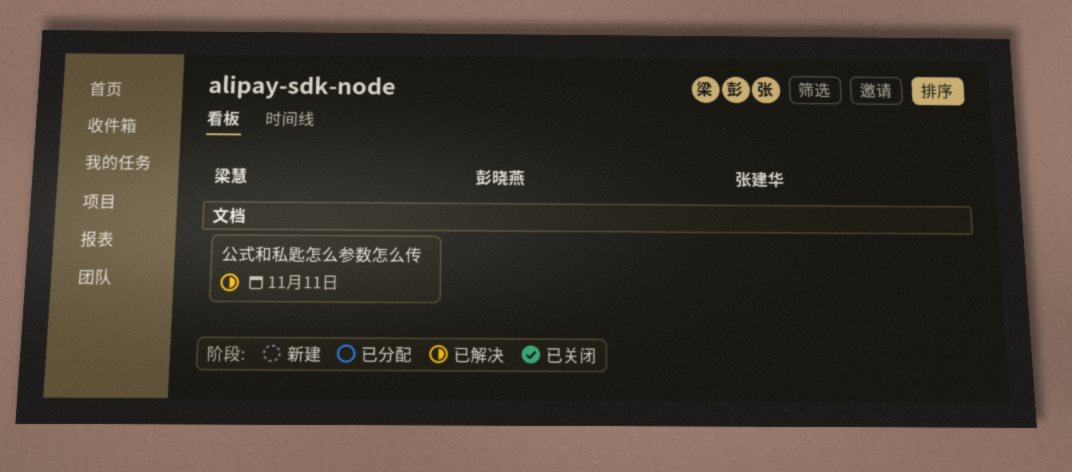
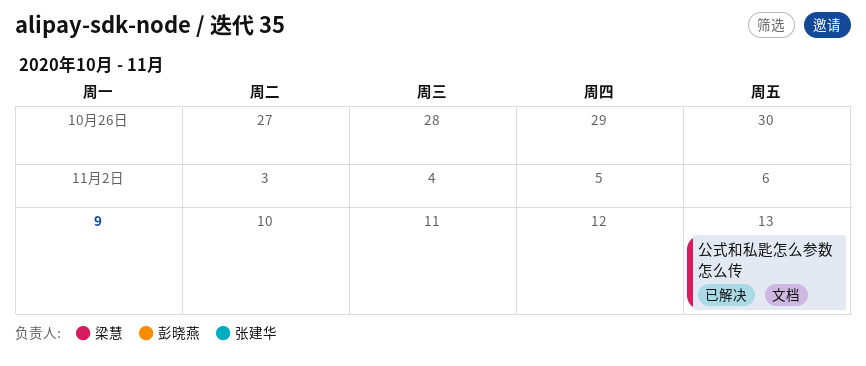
公式和私匙怎么参数怎么传, due: Nov 11 -> Nov 13

